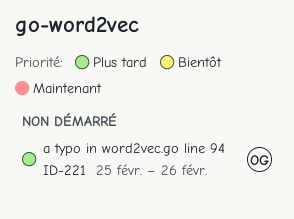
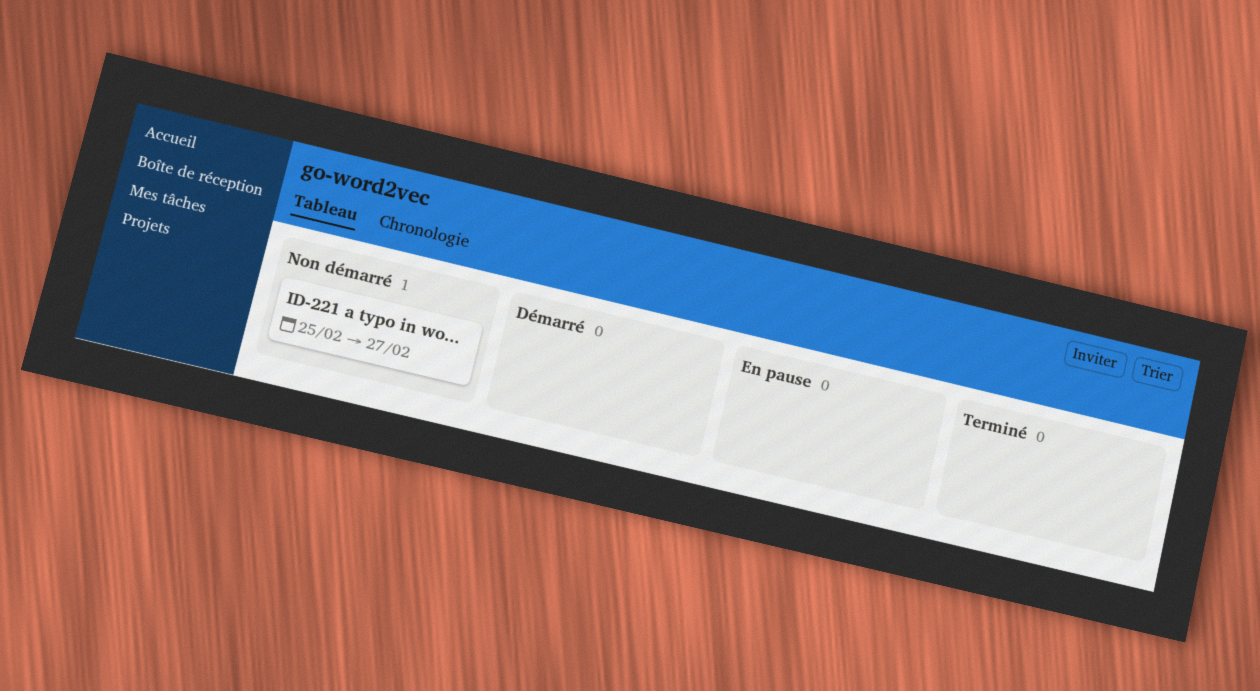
ID-221, due: Feb 26 -> Feb 27

